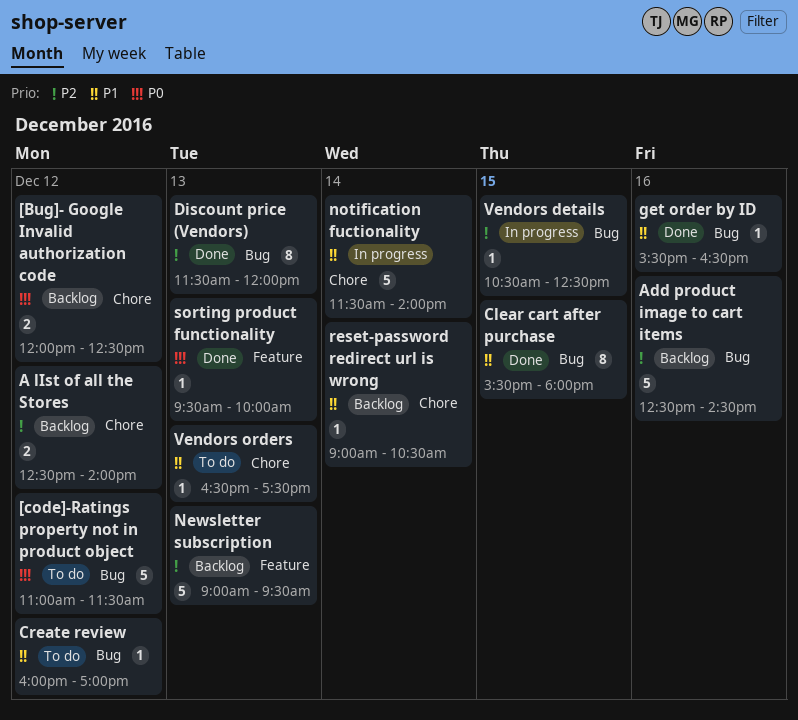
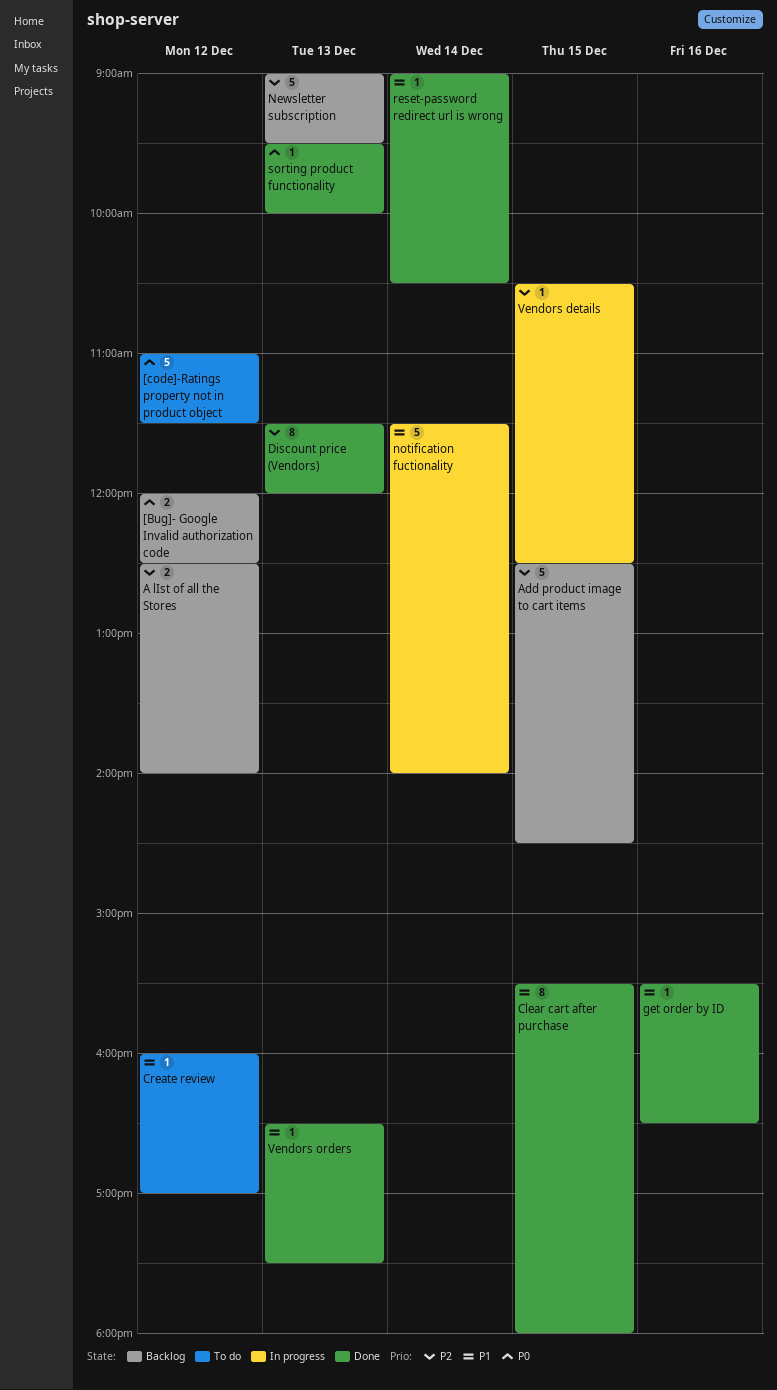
Add product image to cart items, day: Dec 16 -> Dec 15
reset-password redirect url is wrong, status: Backlog -> Done
Vendors orders, status: To do -> Done

